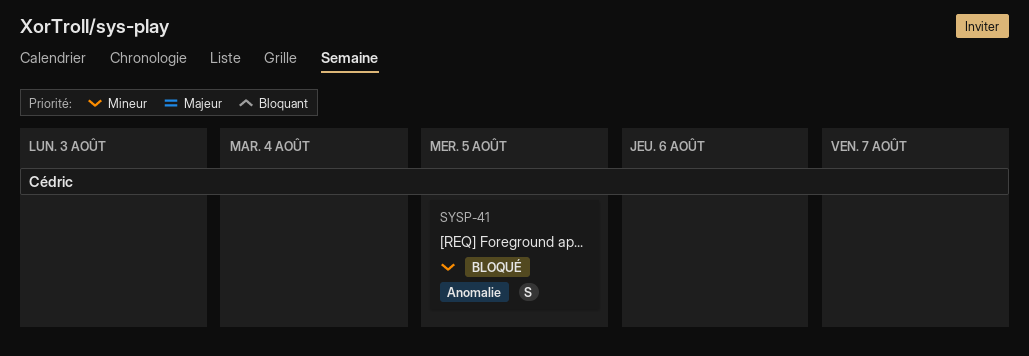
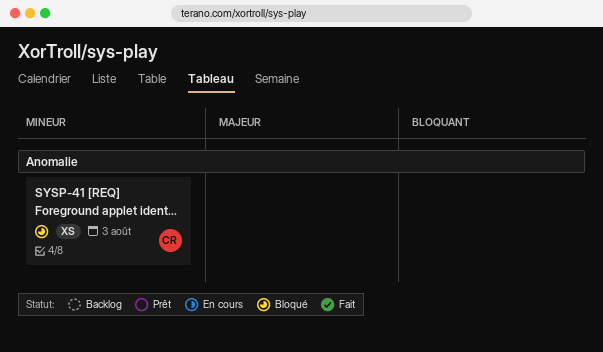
SYSP-41, estimate: S -> XS
SYSP-41, due: Aug 5 -> Aug 3

